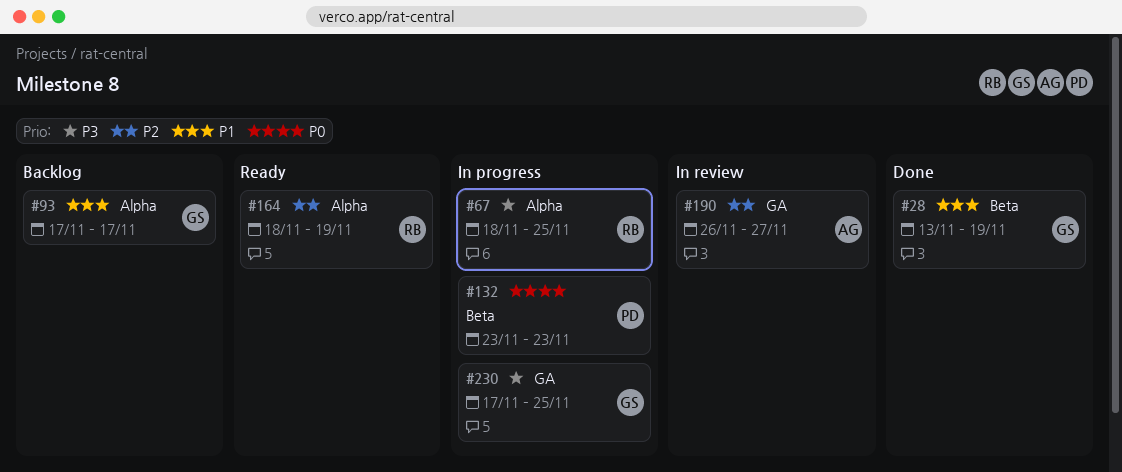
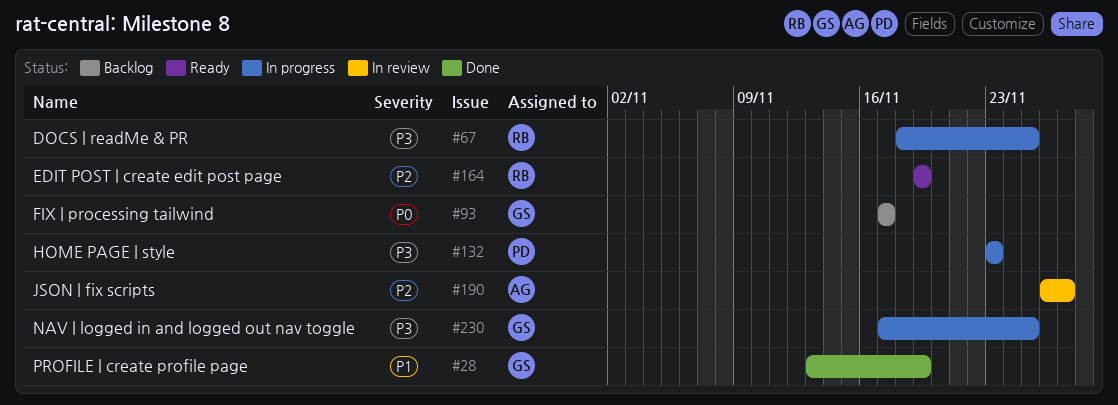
#93, priority: P1 -> P0
#132, priority: P0 -> P3
#164, start: Nov 18 -> Nov 19

